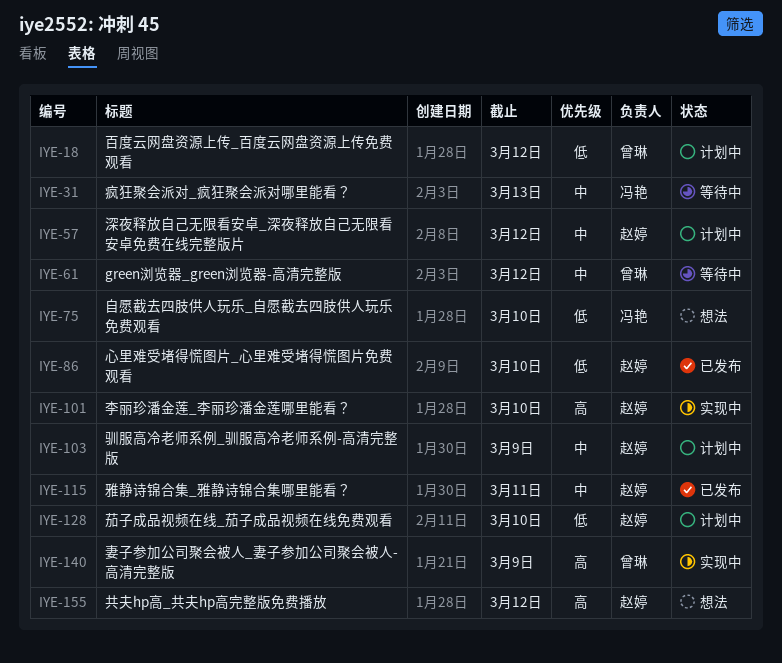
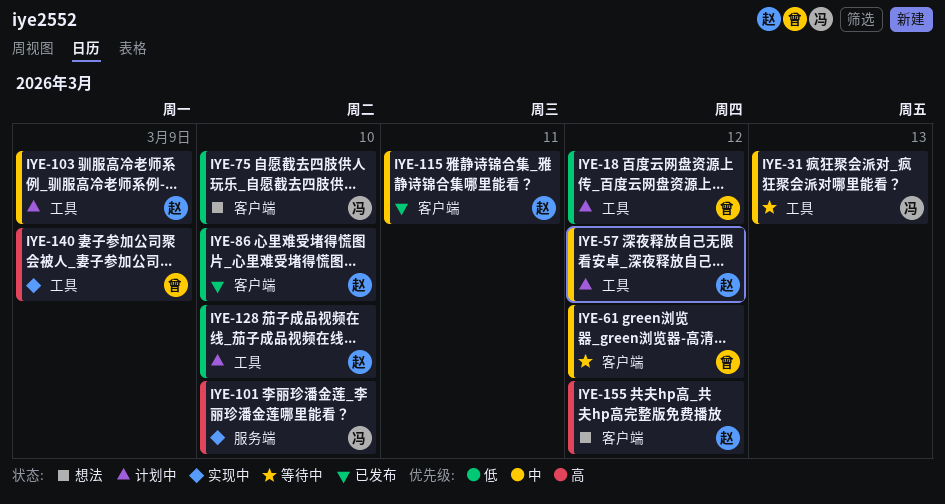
IYE-101, owner: 赵婷 -> 冯艳

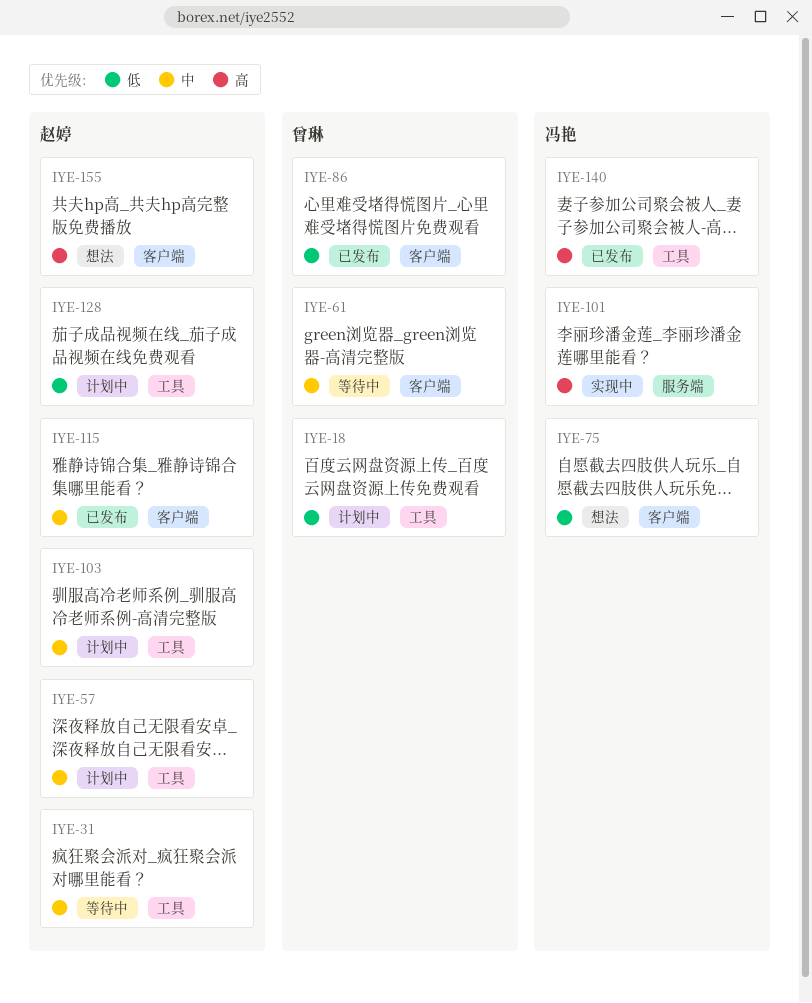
IYE-31, owner: 冯艳 -> 赵婷
IYE-86, owner: 赵婷 -> 曾琳
IYE-140, status: 实现中 -> 已发布
IYE-140, owner: 曾琳 -> 冯艳

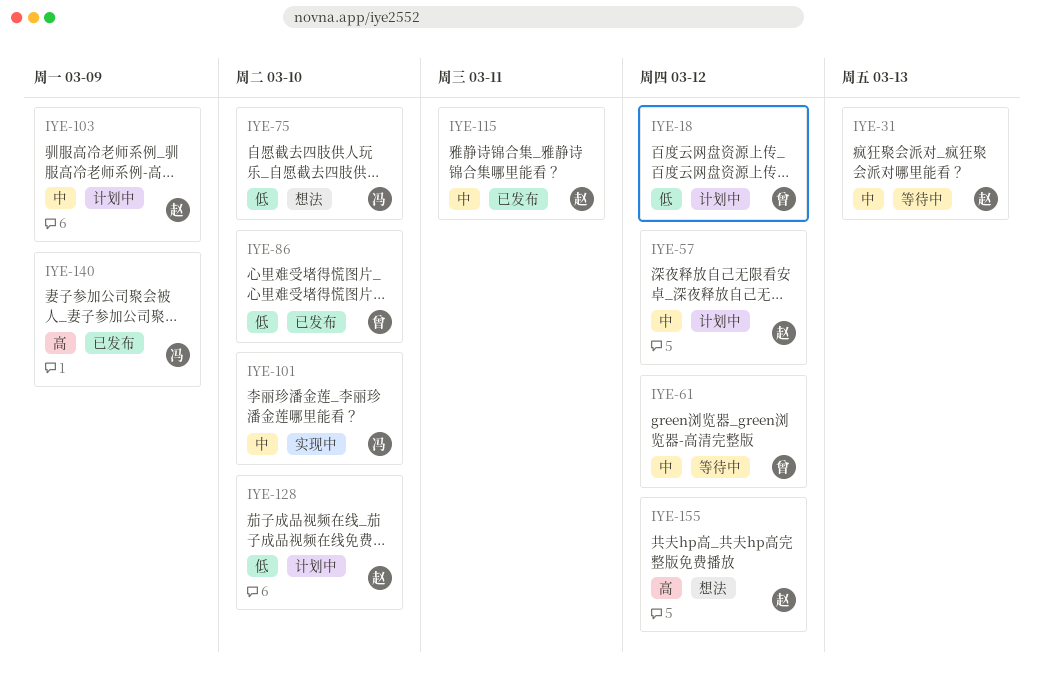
IYE-101, priority: 高 -> 中

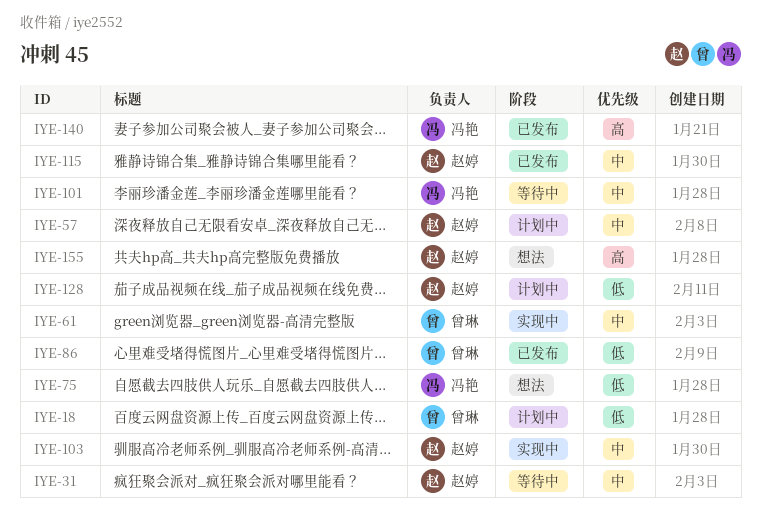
IYE-61, status: 等待中 -> 实现中
IYE-101, status: 实现中 -> 等待中
IYE-103, status: 计划中 -> 实现中

